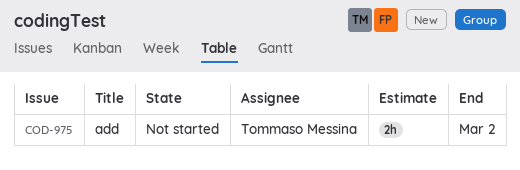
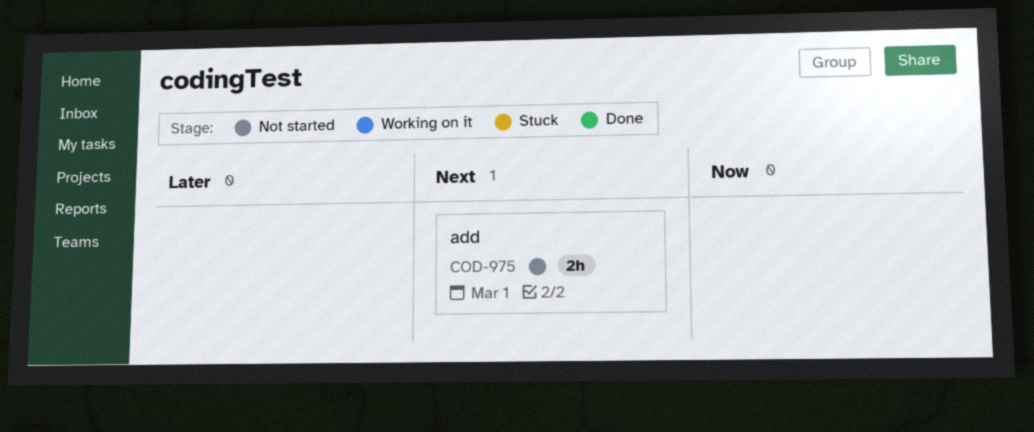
COD-975, due: Mar 2 -> Mar 1

